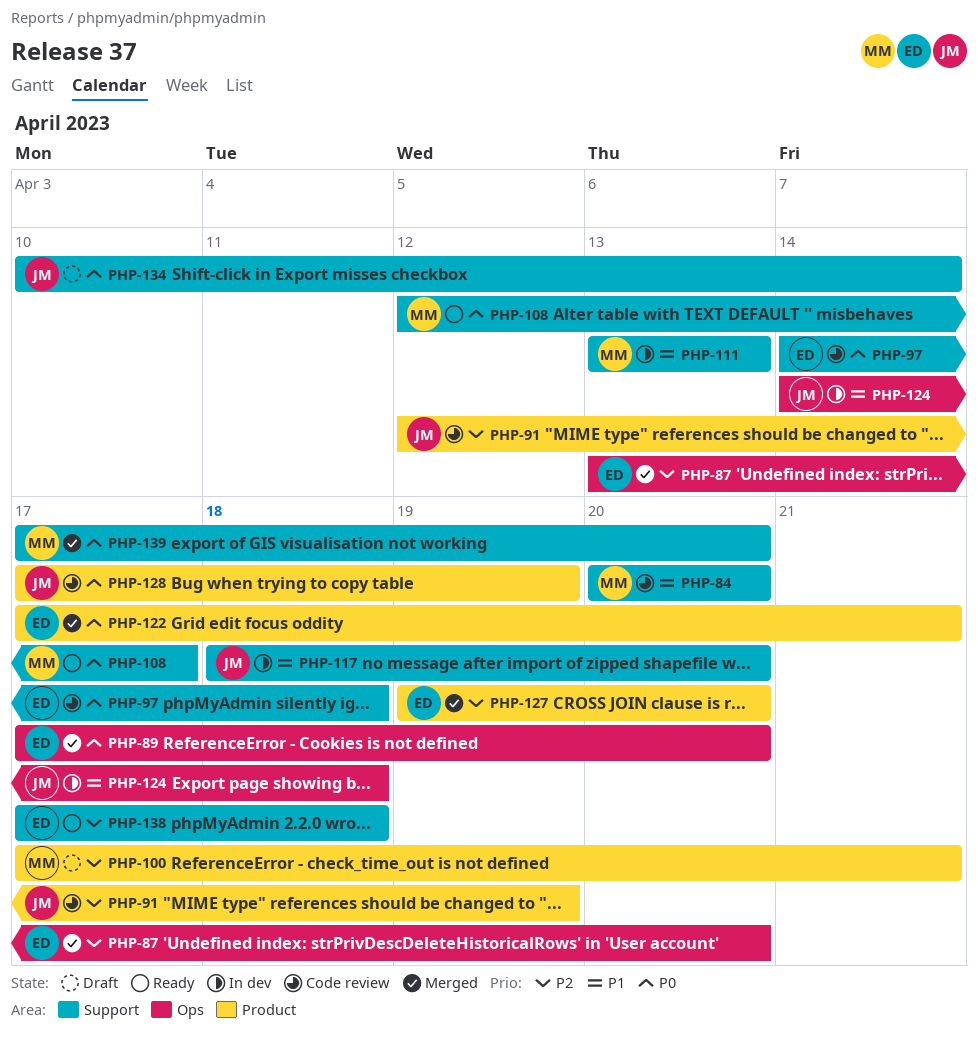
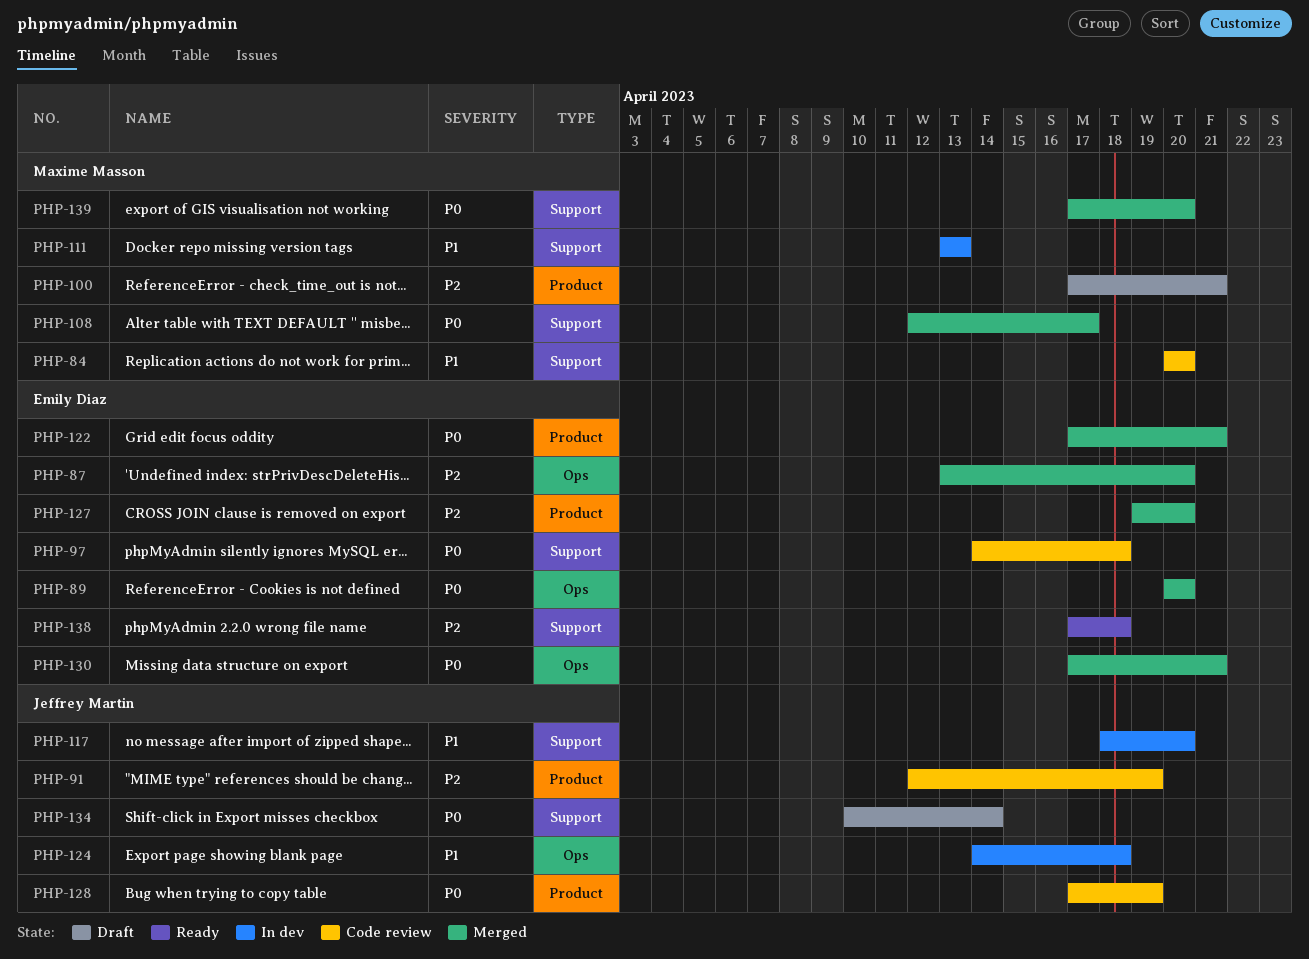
PHP-89, start: Apr 17 -> Apr 20
PHP-108, status: Ready -> Merged
PHP-130: none -> present

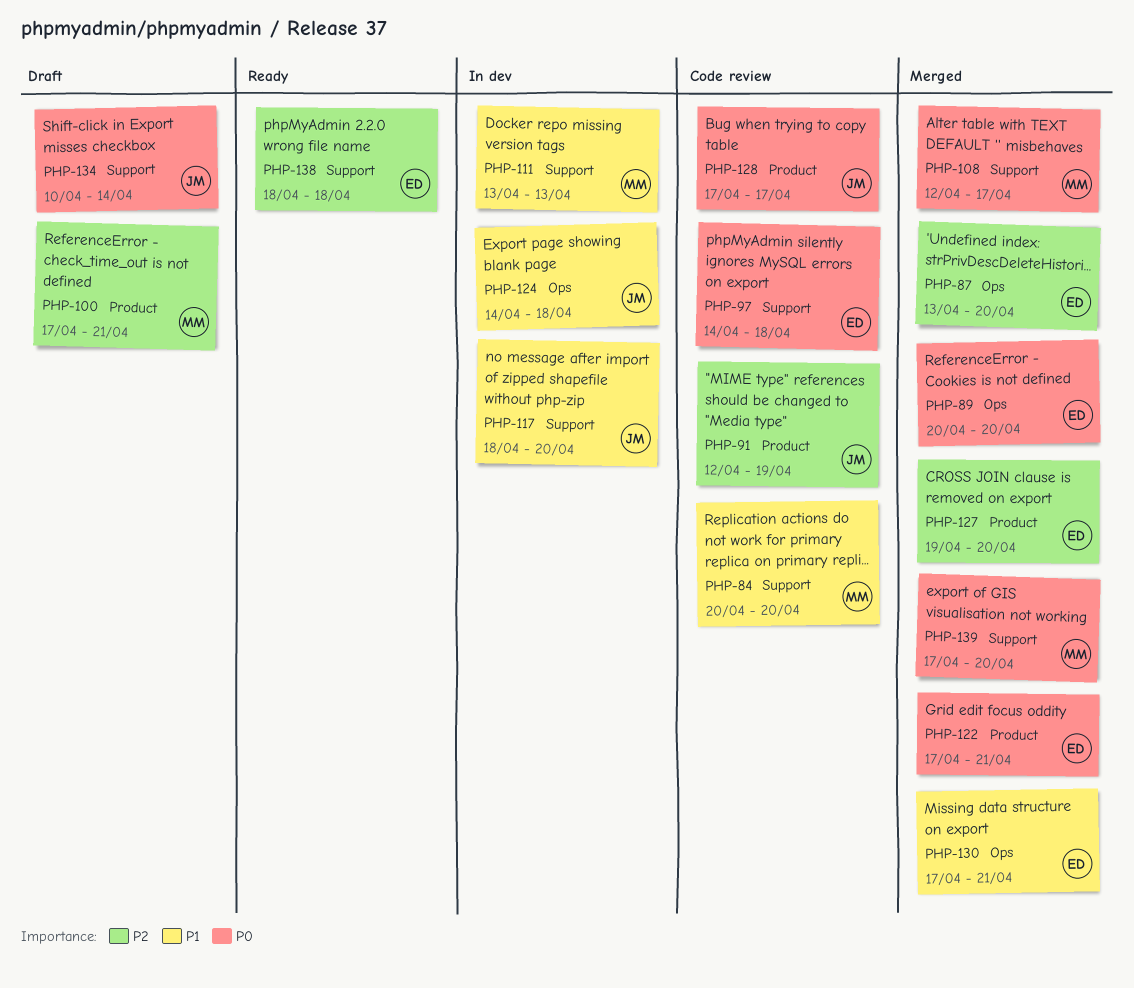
PHP-128, due: Apr 19 -> Apr 17
PHP-130, priority: P0 -> P1
PHP-138, start: Apr 17 -> Apr 18

